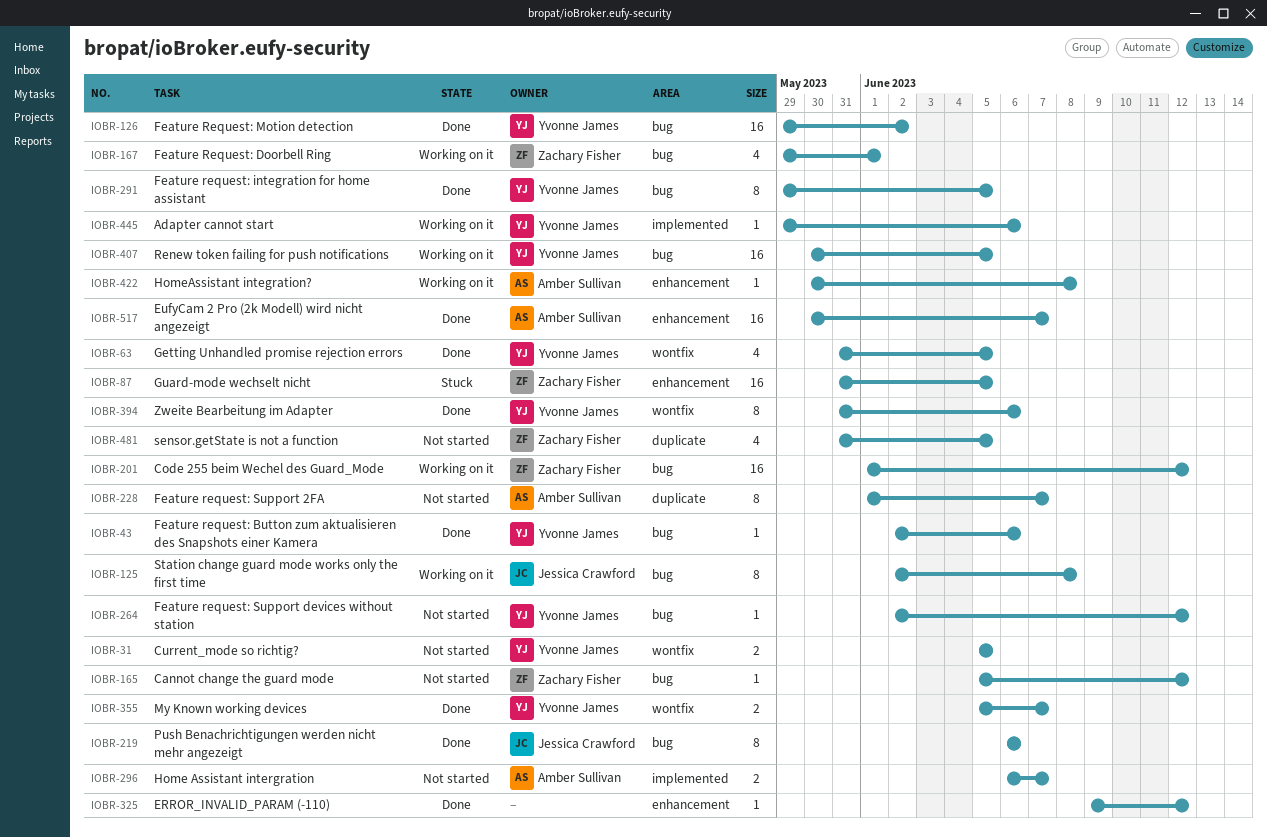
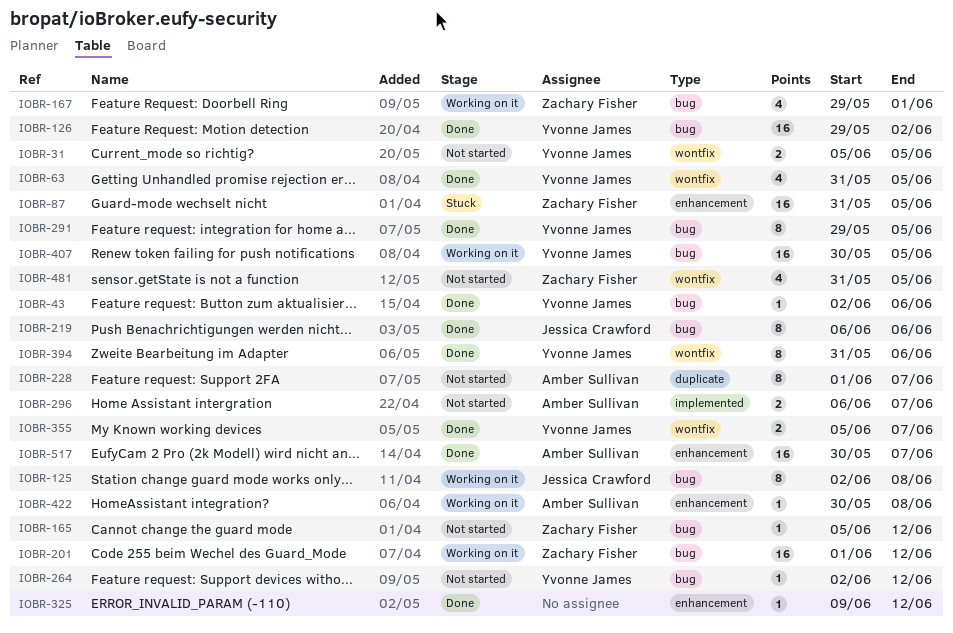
IOBR-445: present -> none
IOBR-481, label: duplicate -> wontfix

